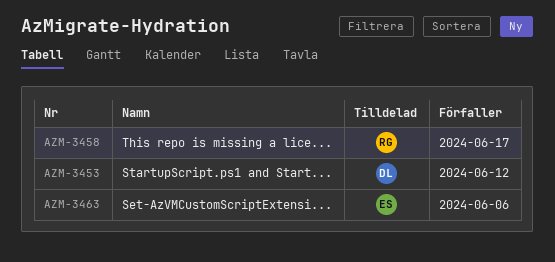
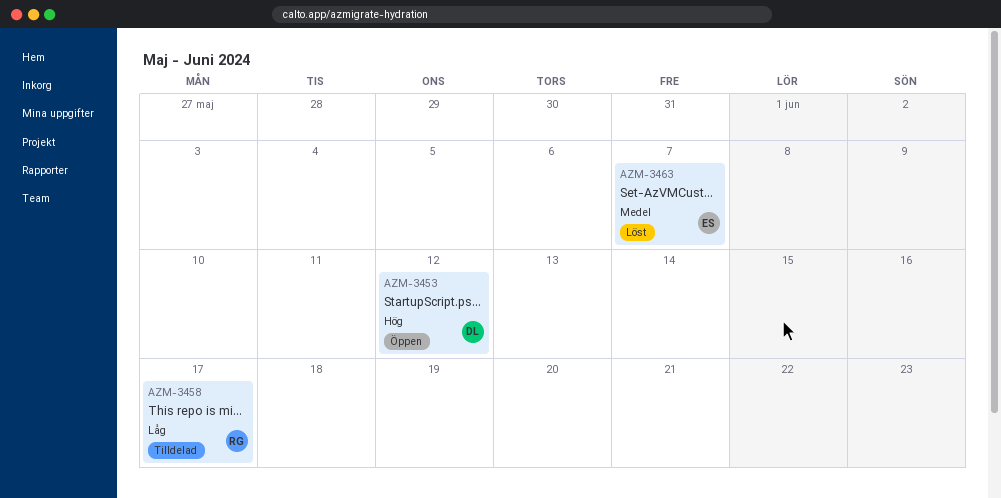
AZM-3463, due: Jun 6 -> Jun 7

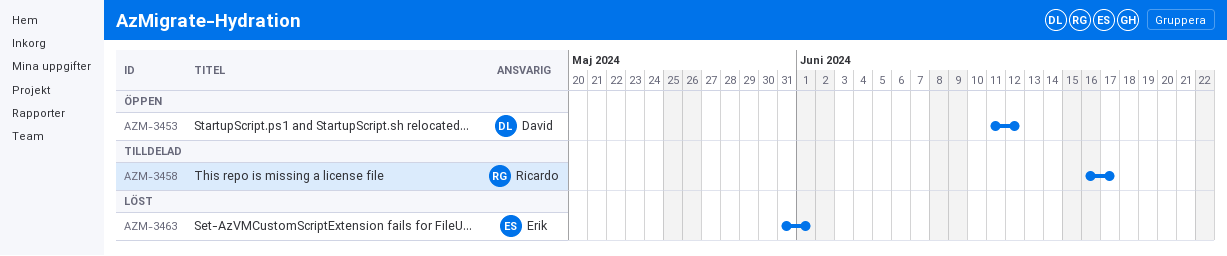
AZM-3463, due: Jun 7 -> Jun 1

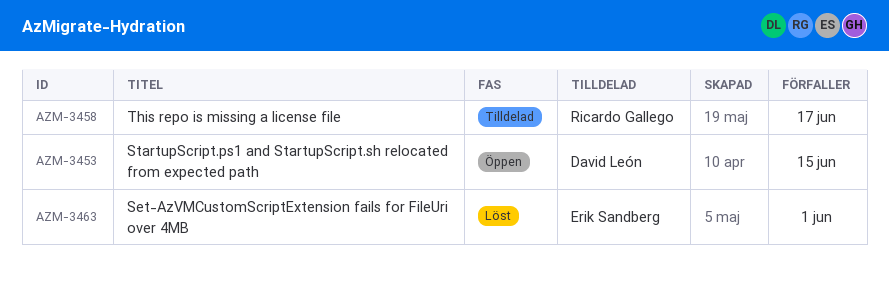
AZM-3453, due: Jun 12 -> Jun 15

